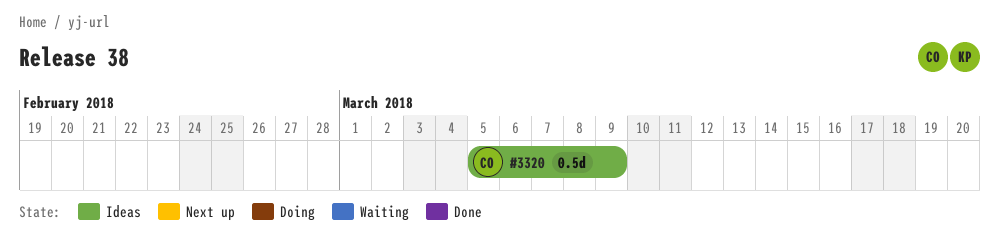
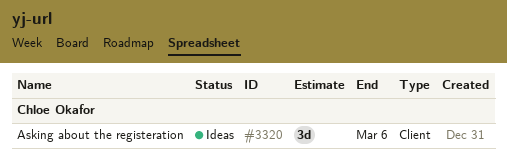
#3320, estimate: 0.5d -> 3d
#3320, due: Mar 9 -> Mar 6

